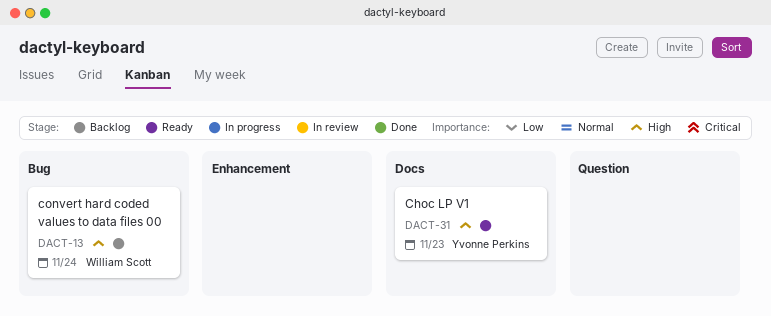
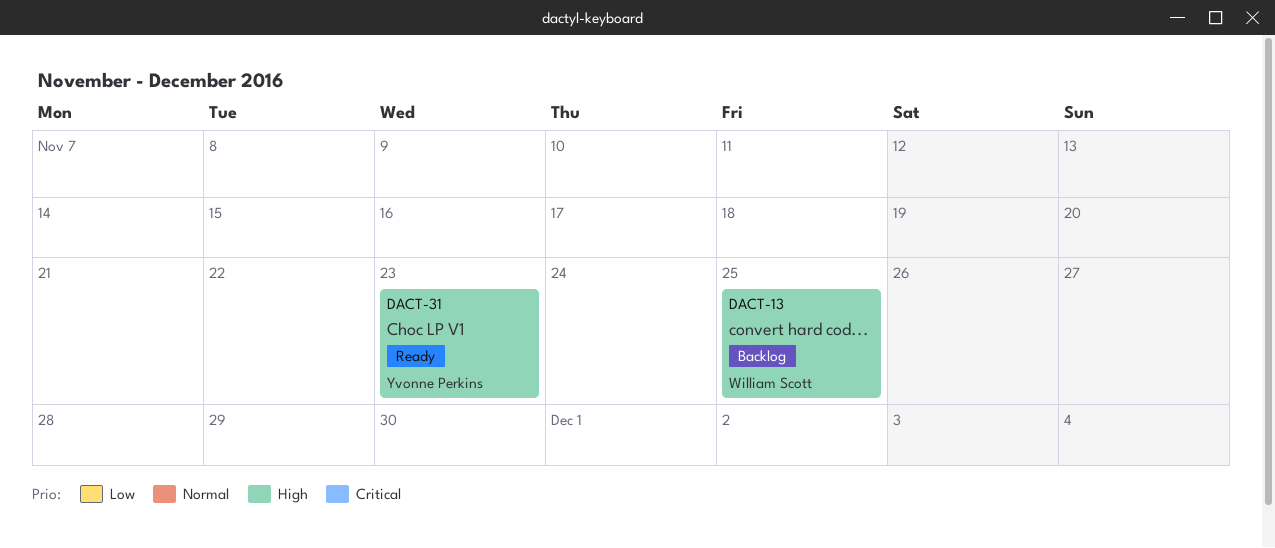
DACT-13, due: Nov 24 -> Nov 25

